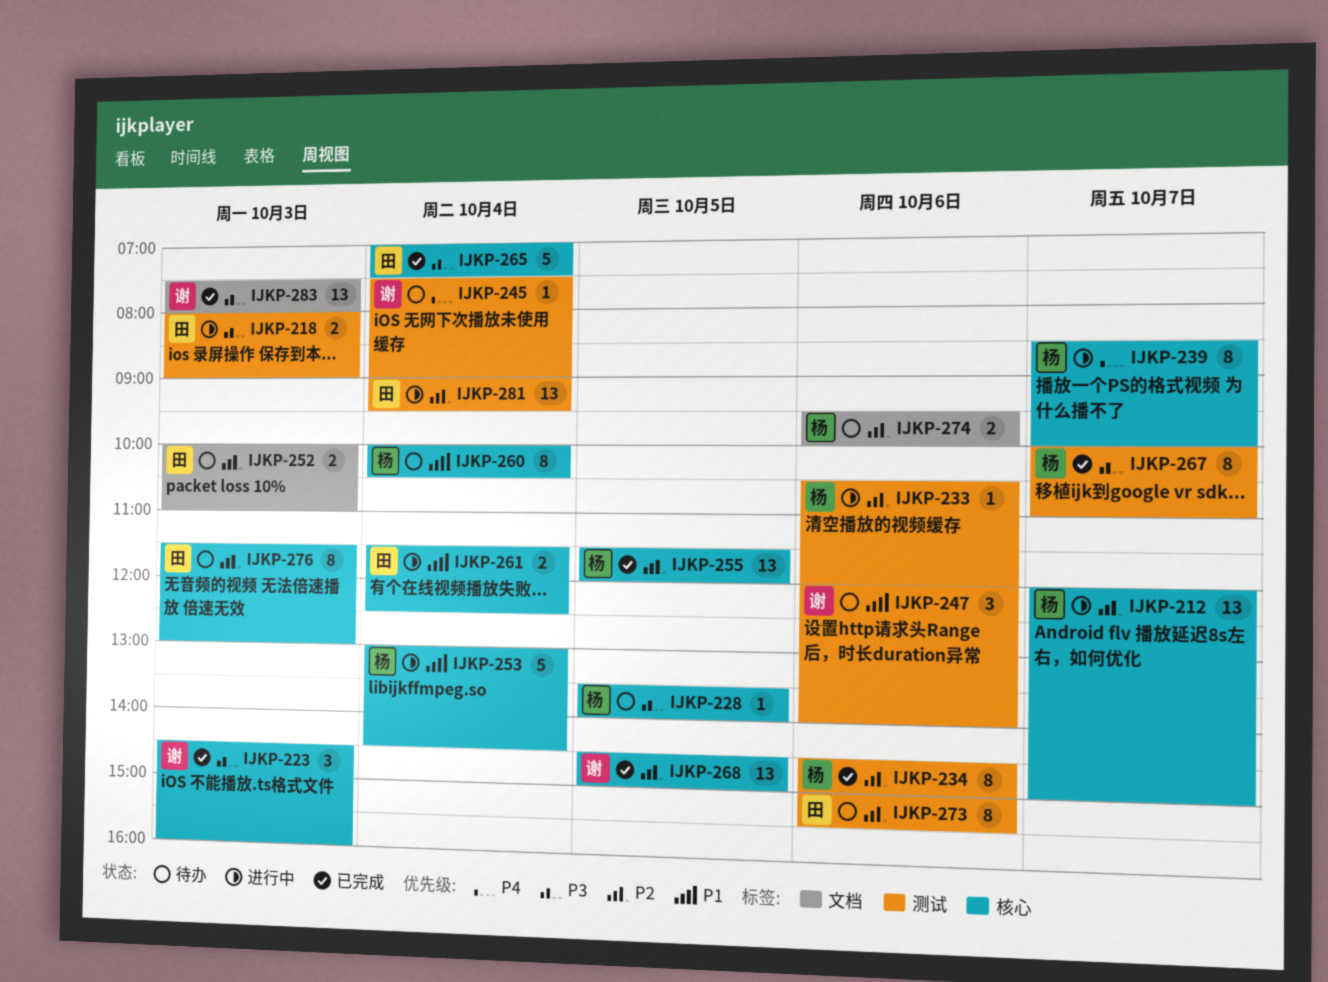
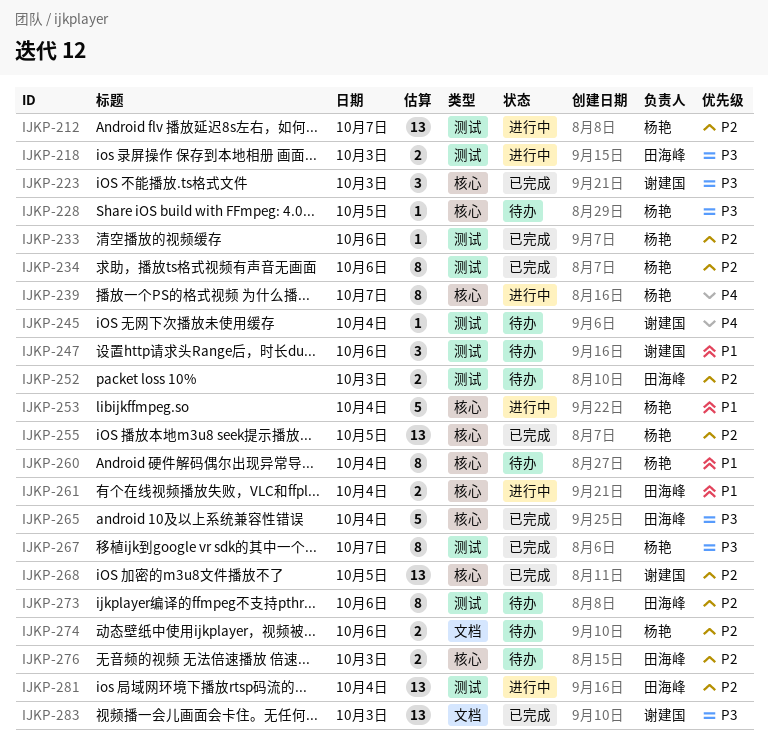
IJKP-212, label: 核心 -> 测试
IJKP-233, status: 进行中 -> 已完成
IJKP-252, label: 文档 -> 测试
IJKP-276, estimate: 8 -> 2

